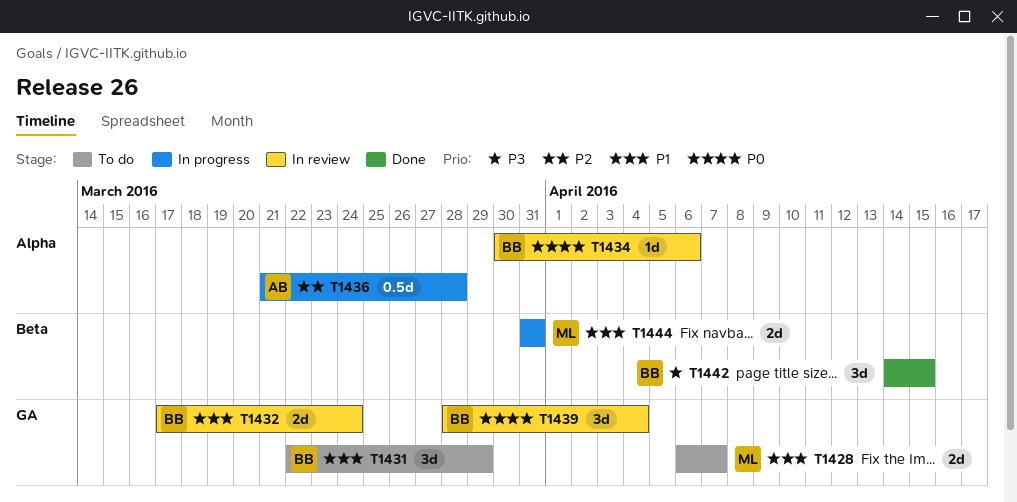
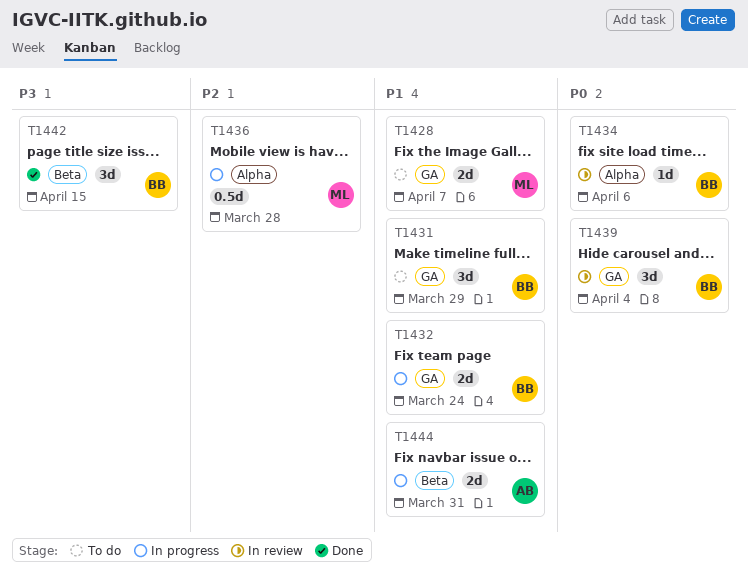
T1432, status: In review -> In progress
T1436, owner: AB -> ML
T1444, owner: ML -> AB

